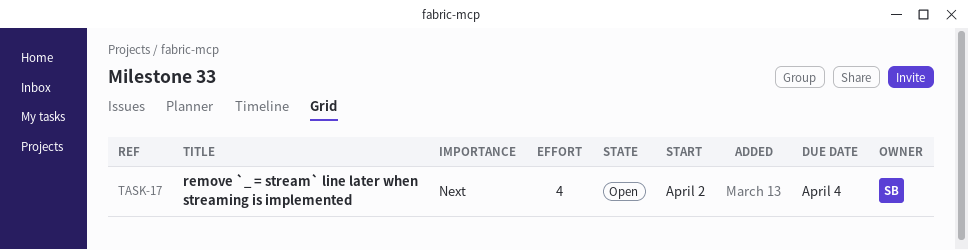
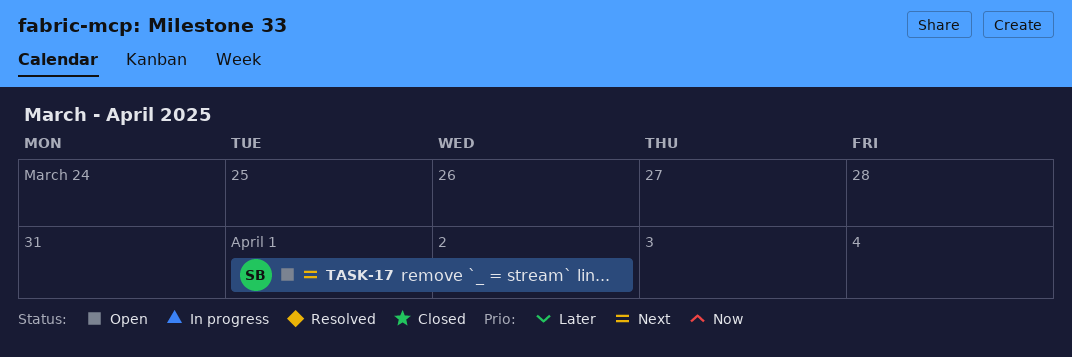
TASK-17, start: Apr 2 -> Apr 1
TASK-17, due: Apr 4 -> Apr 2

